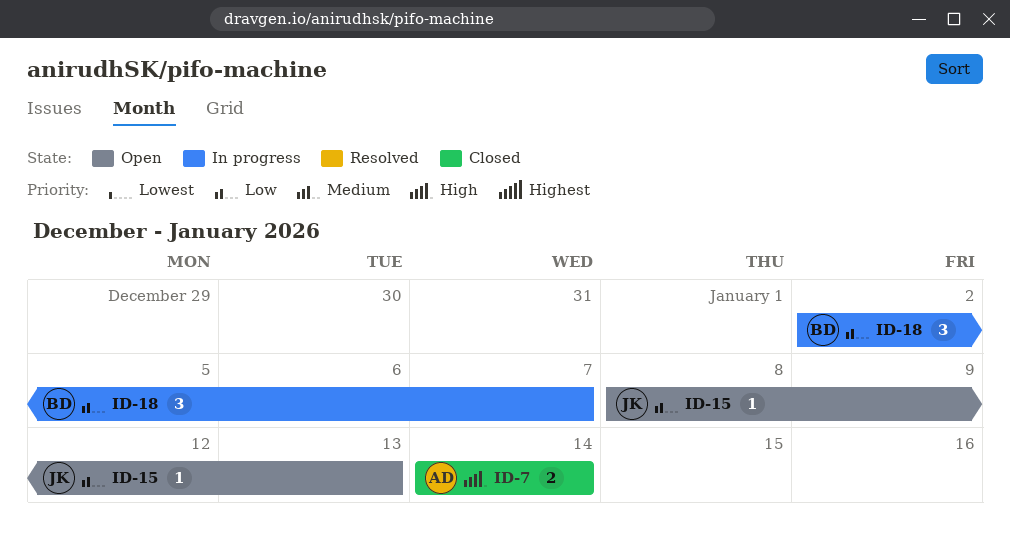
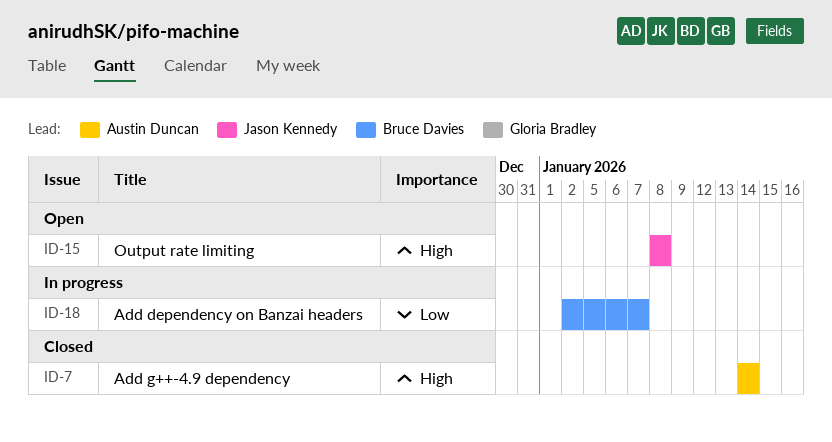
ID-15, priority: Low -> High
ID-15, due: Jan 13 -> Jan 8

